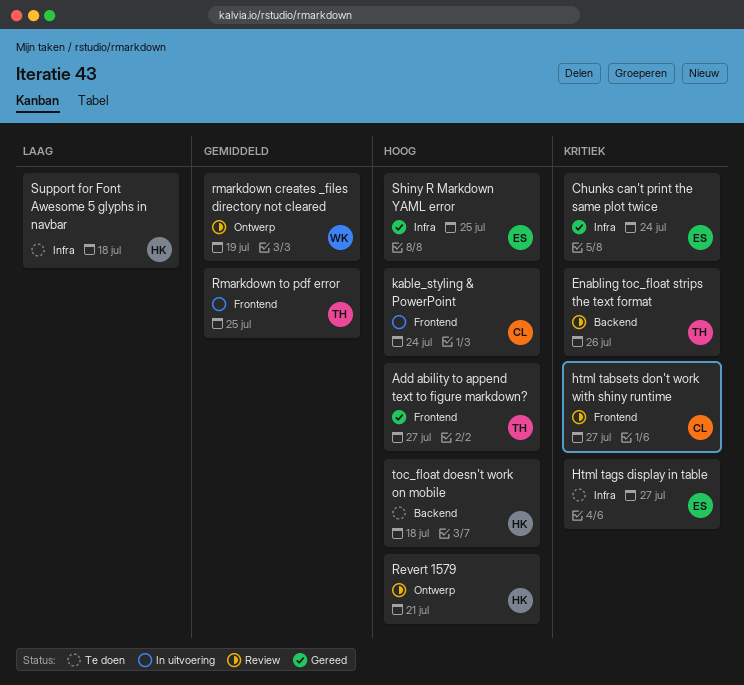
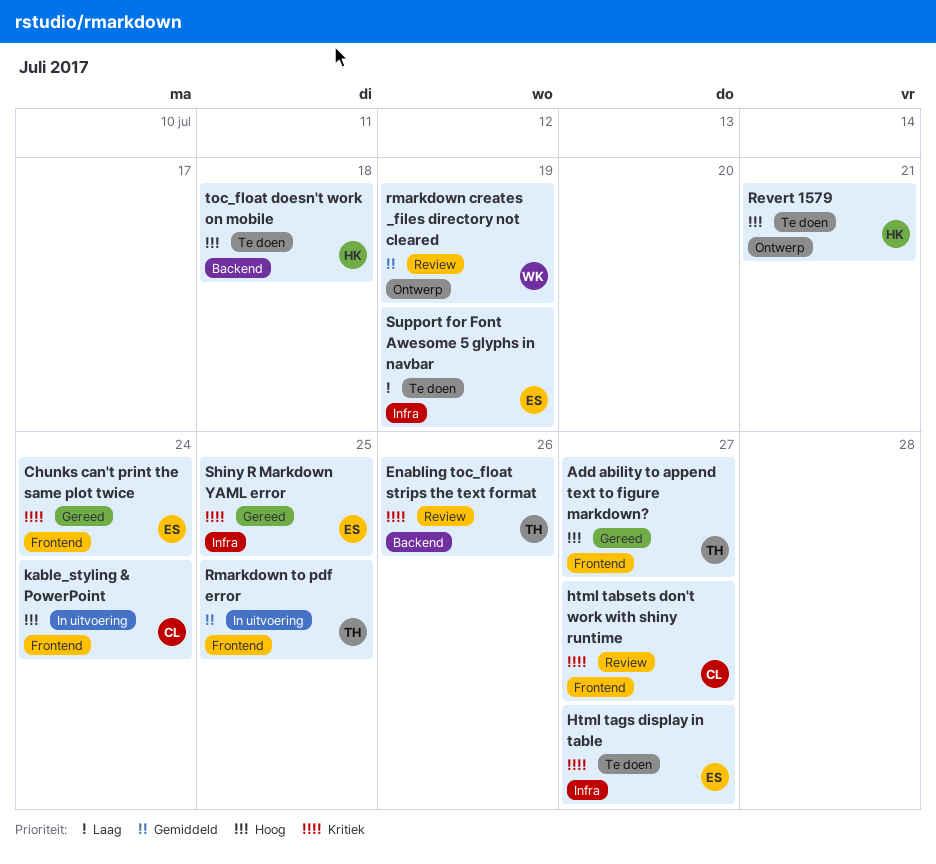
Chunks can't print the same plot twice, label: Infra -> Frontend
Revert 1579, status: Review -> Te doen
Shiny R Markdown YAML error, priority: Hoog -> Kritiek
Support for Font Awesome 5 glyphs in navbar, owner: HK -> ES
Support for Font Awesome 5 glyphs in navbar, due: Jul 18 -> Jul 19

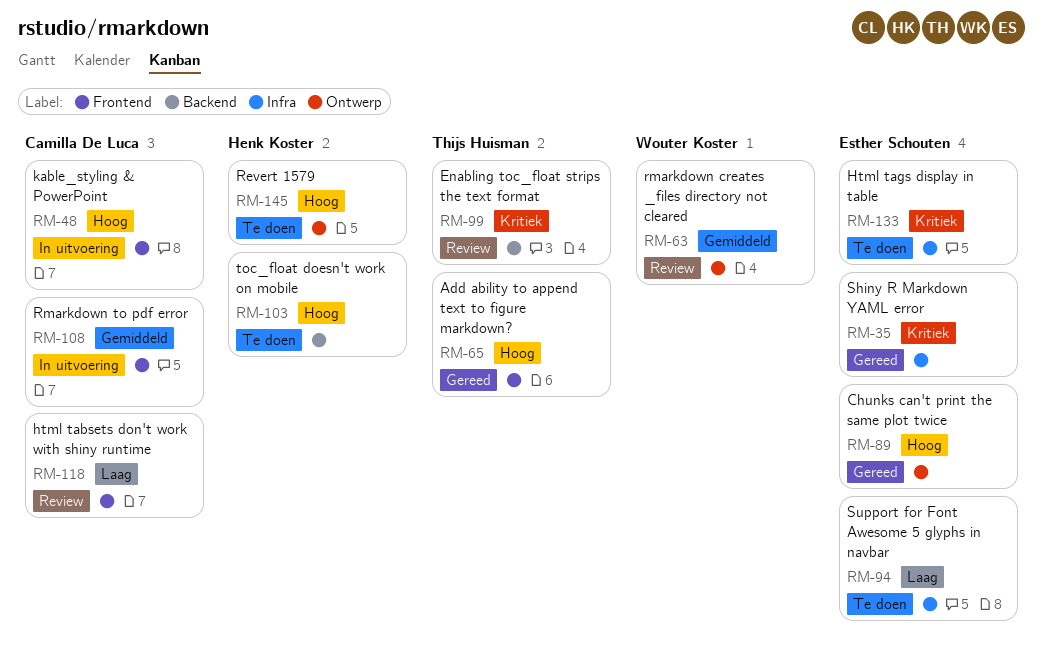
Chunks can't print the same plot twice, priority: Kritiek -> Hoog
Chunks can't print the same plot twice, label: Frontend -> Ontwerp
html tabsets don't work with shiny runtime, priority: Kritiek -> Laag
Rmarkdown to pdf error, owner: Thijs Huisman -> Camilla De Luca

